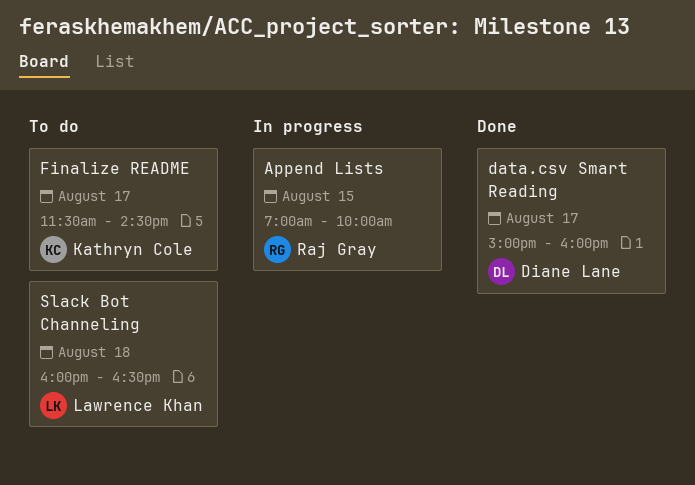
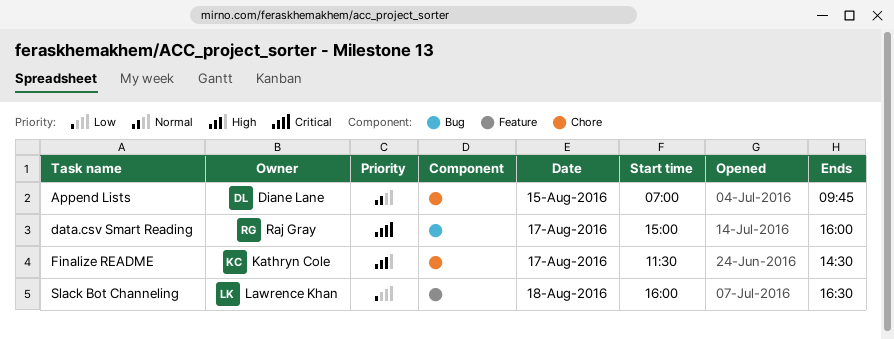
Append Lists, owner: Raj Gray -> Diane Lane
Append Lists, ends: 10:00 -> 09:45
data.csv Smart Reading, owner: Diane Lane -> Raj Gray

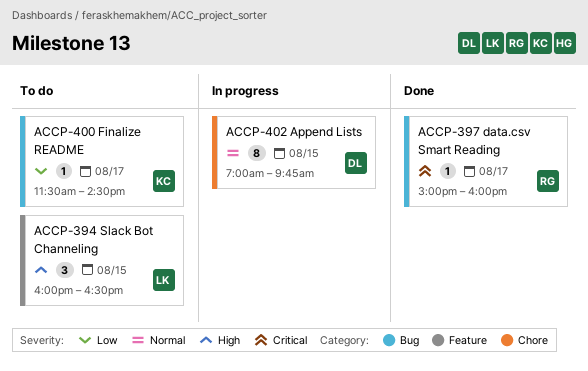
Finalize README, priority: High -> Low
Finalize README, label: Chore -> Bug
Slack Bot Channeling, priority: Low -> High
Slack Bot Channeling, day: Aug 18 -> Aug 15

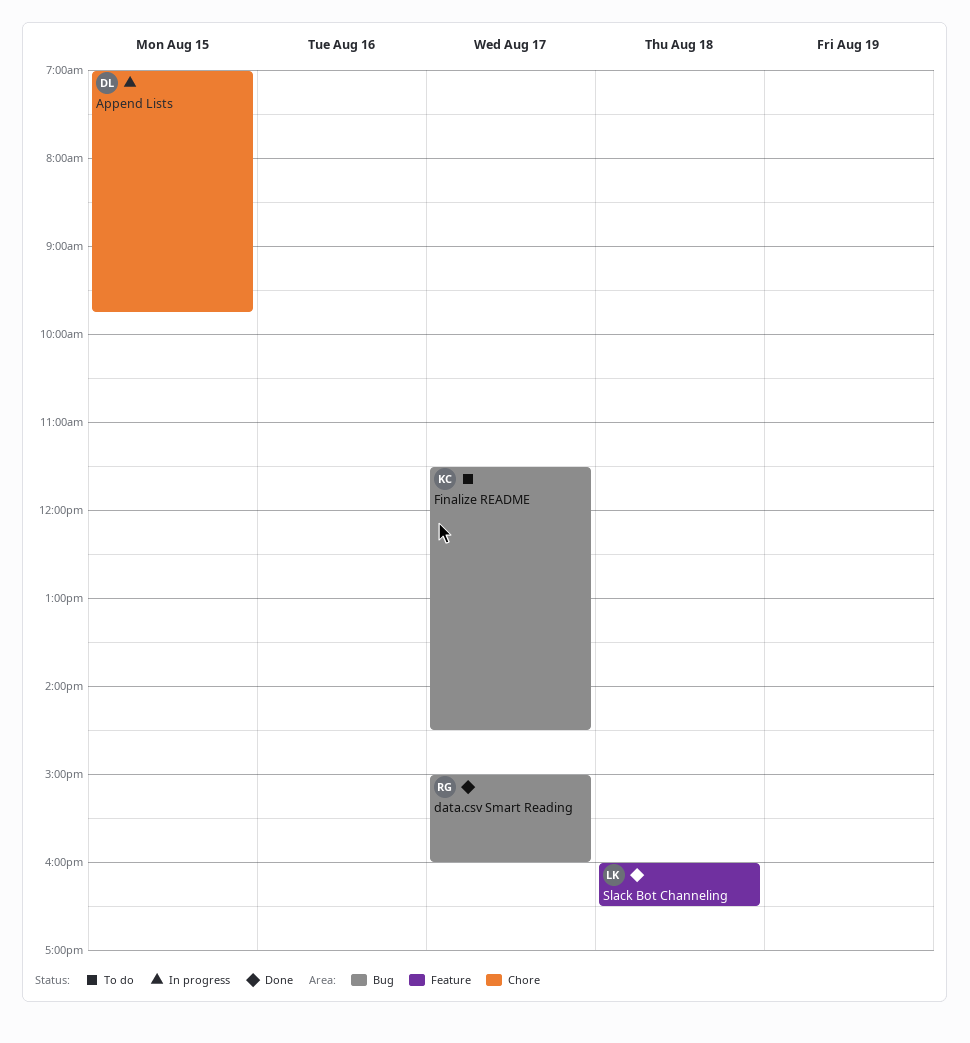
Slack Bot Channeling, status: To do -> Done
Slack Bot Channeling, day: Aug 15 -> Aug 18

